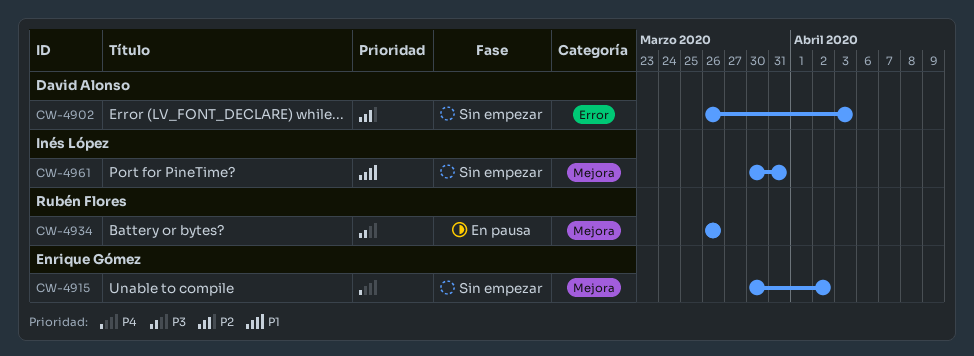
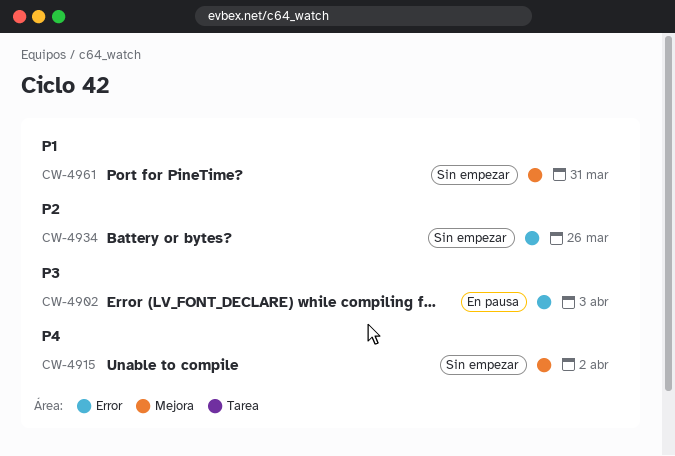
CW-4902, status: Sin empezar -> En pausa
CW-4902, priority: P2 -> P3
CW-4934, status: En pausa -> Sin empezar
CW-4934, priority: P3 -> P2
CW-4934, label: Mejora -> Error

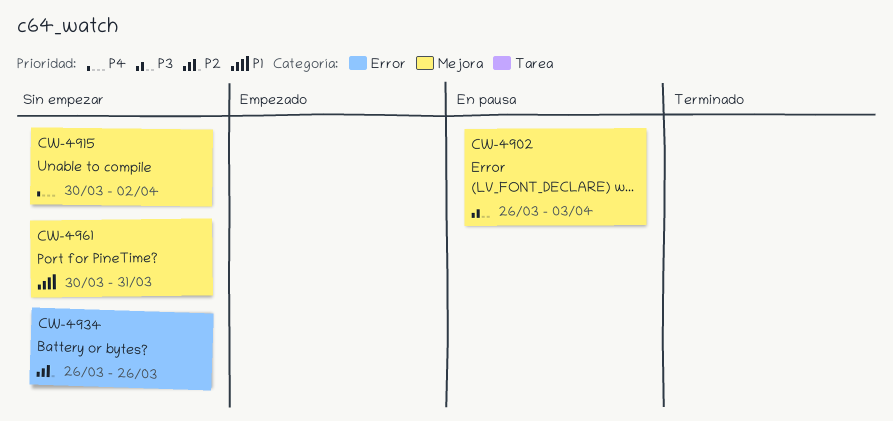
CW-4902, label: Error -> Mejora

